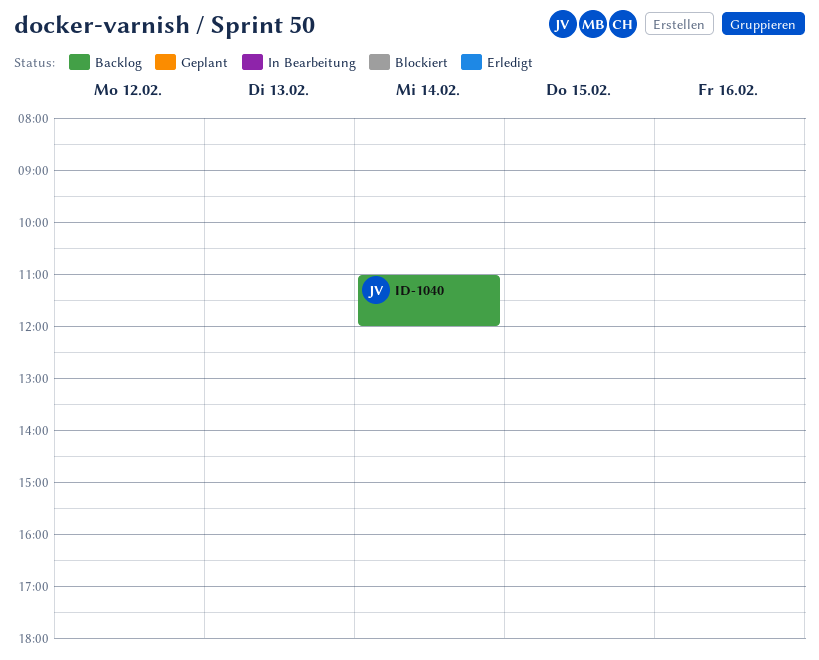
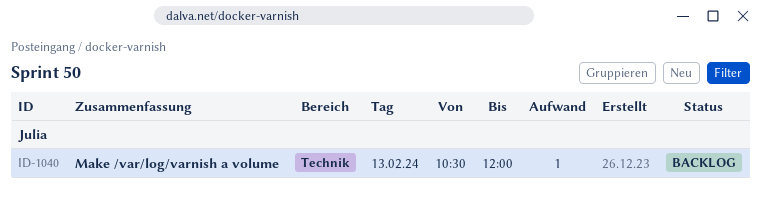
ID-1040, day: Feb 14 -> Feb 13
ID-1040, begins: 11:00 -> 10:30

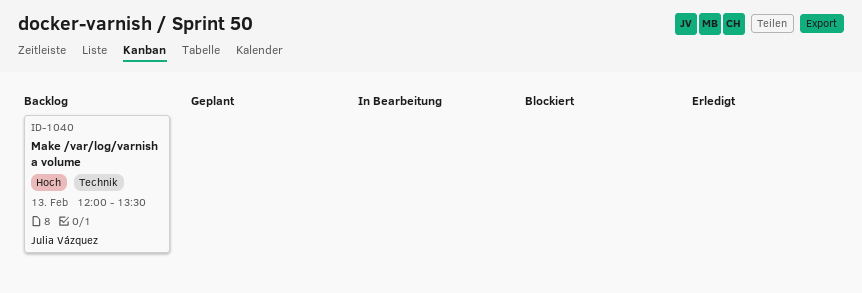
ID-1040, begins: 10:30 -> 12:00
ID-1040, ends: 12:00 -> 13:30

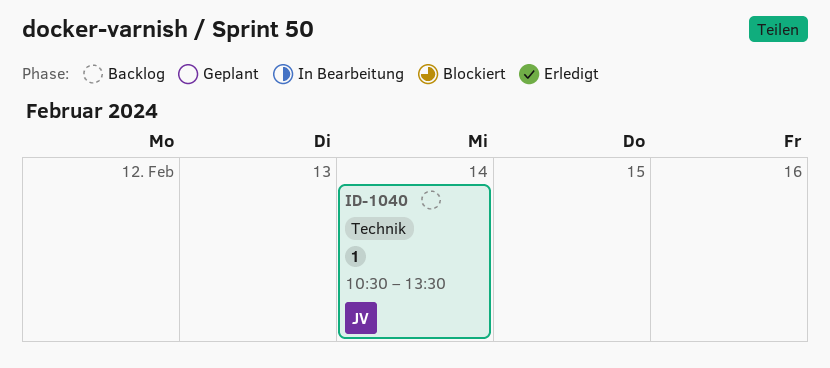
ID-1040, day: Feb 13 -> Feb 14
ID-1040, begins: 12:00 -> 10:30

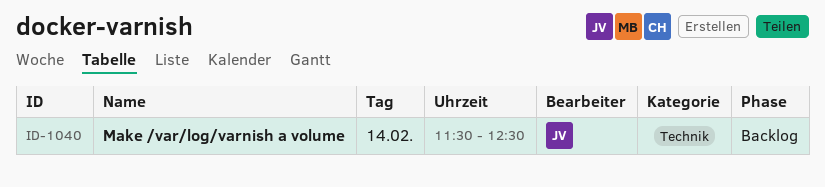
ID-1040, begins: 10:30 -> 11:30
ID-1040, ends: 13:30 -> 12:30

